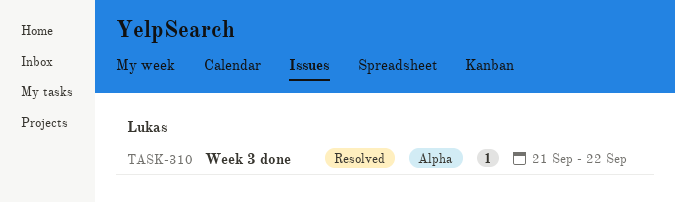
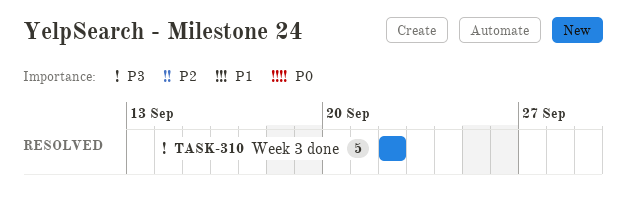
TASK-310, estimate: 1 -> 5
TASK-310, start: Sep 21 -> Sep 22

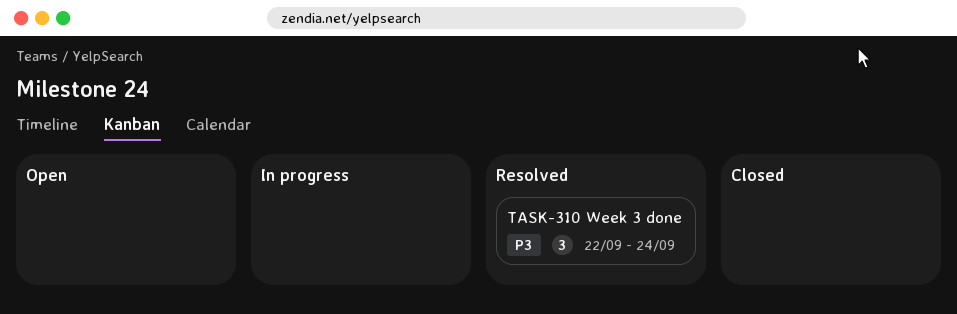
TASK-310, estimate: 5 -> 3
TASK-310, due: Sep 22 -> Sep 24

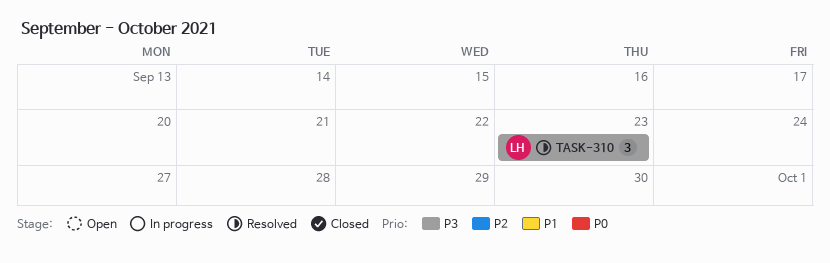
TASK-310, start: Sep 22 -> Sep 23
TASK-310, due: Sep 24 -> Sep 23

